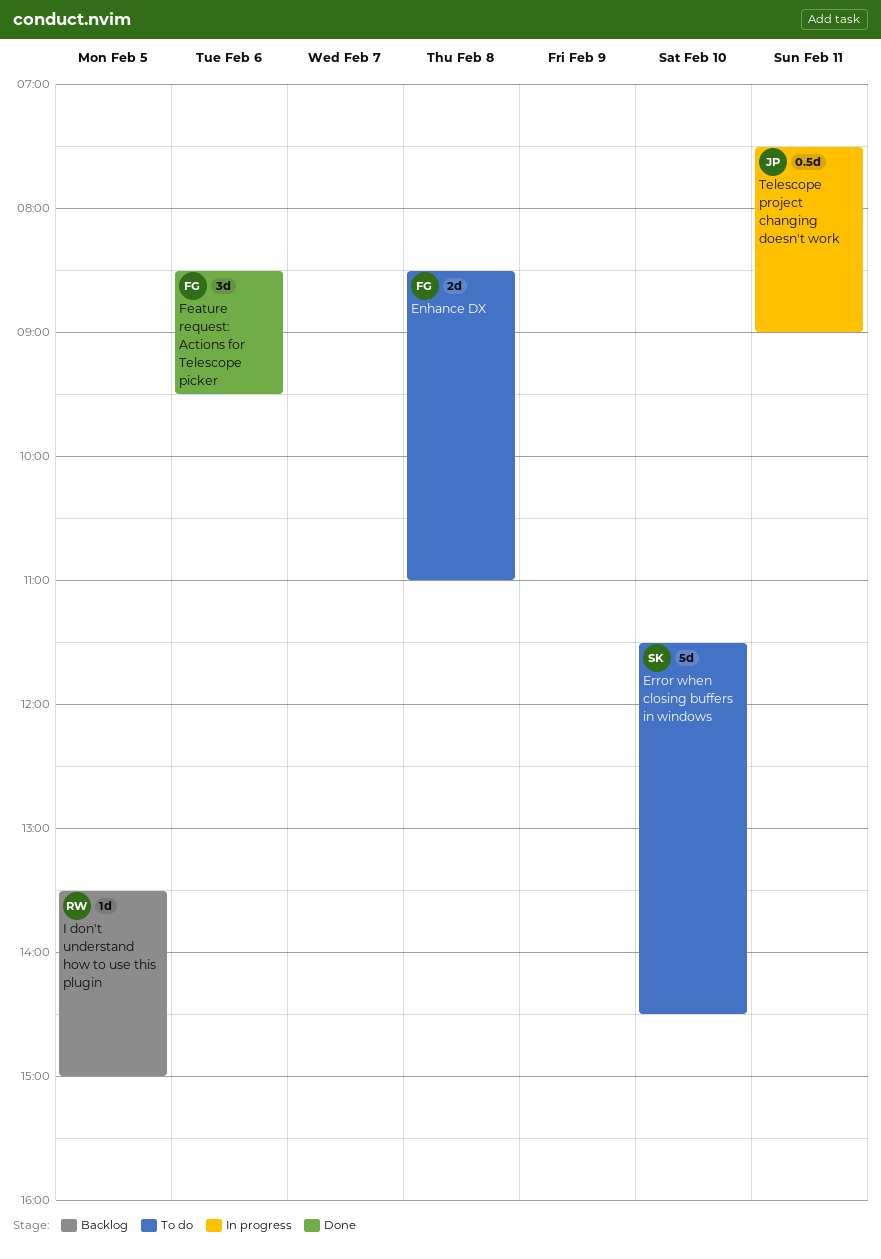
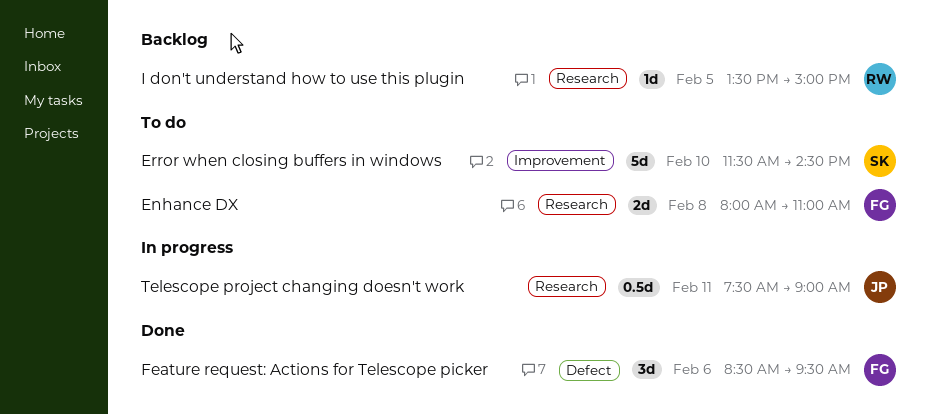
Enhance DX, begins: 08:30 -> 08:00

